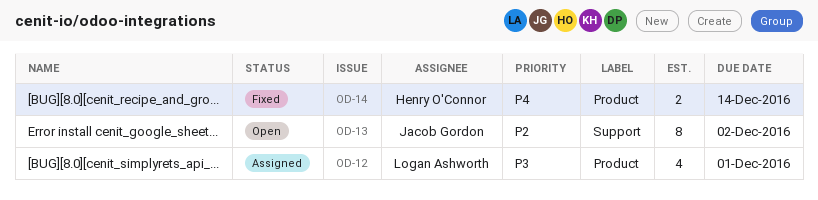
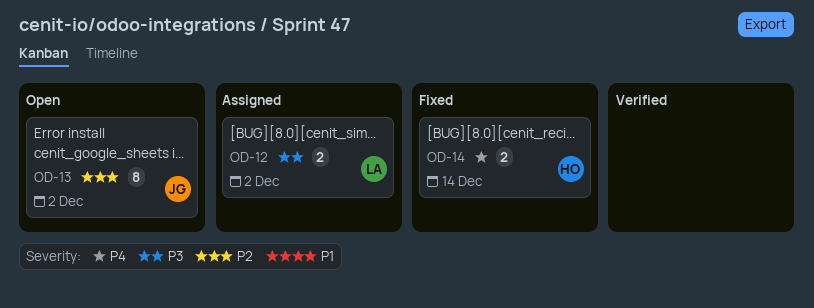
OD-12, estimate: 4 -> 2
OD-12, due: Dec 1 -> Dec 2

